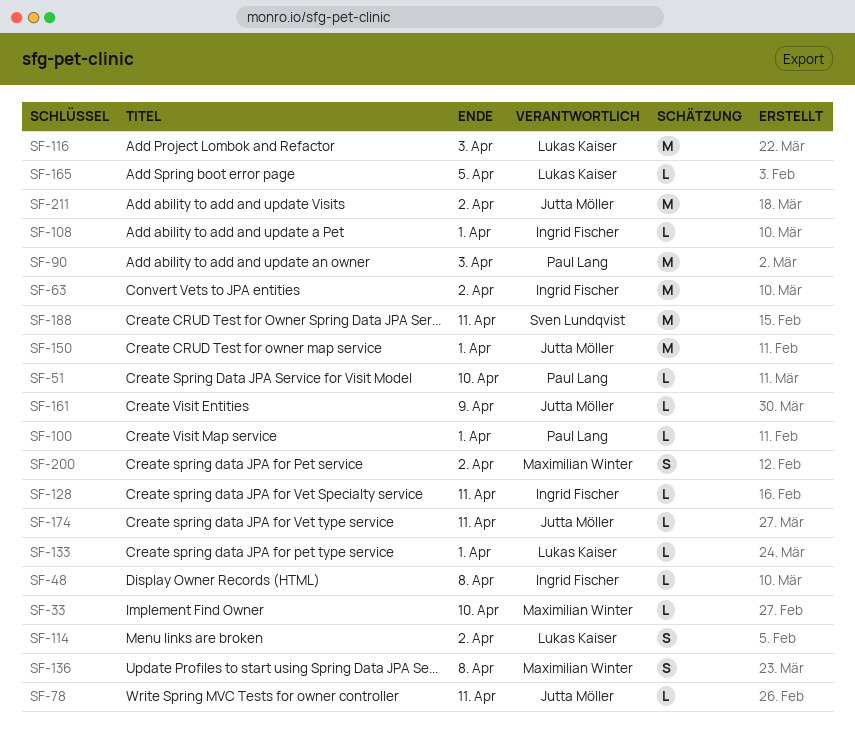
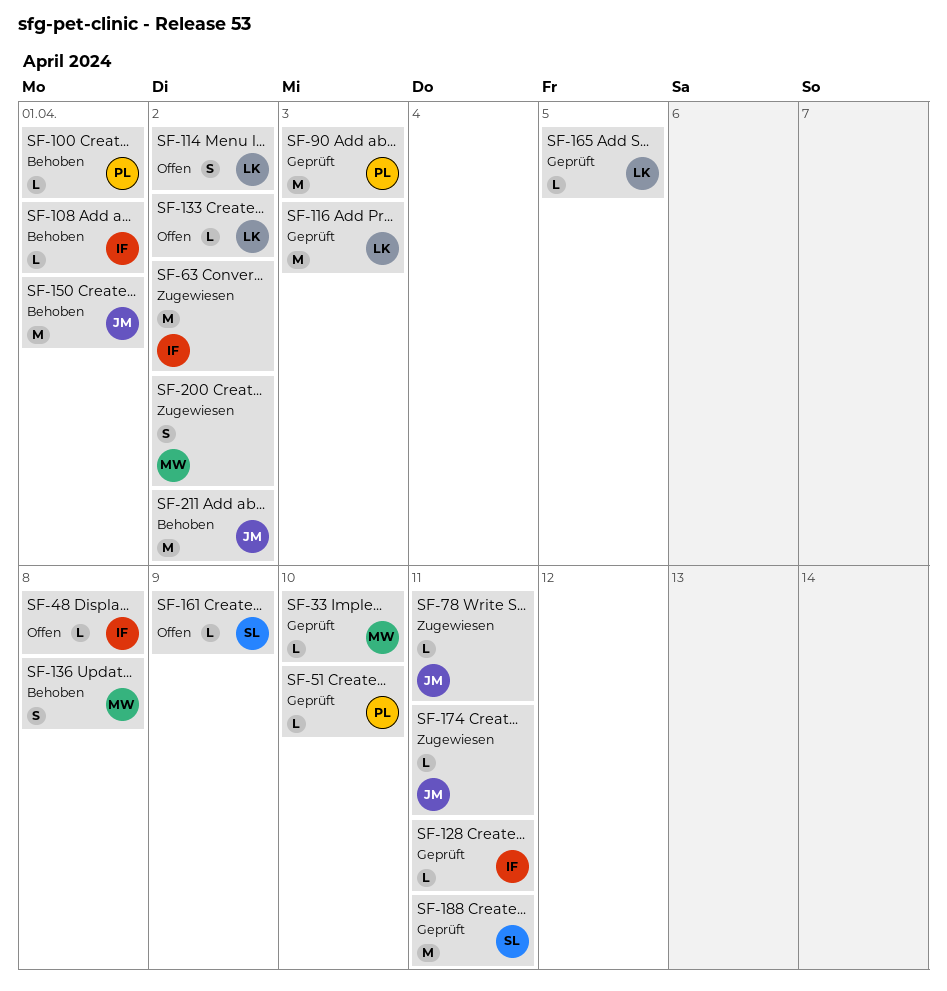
SF-133, due: Apr 1 -> Apr 2
SF-161, owner: Jutta Möller -> Sven Lundqvist

